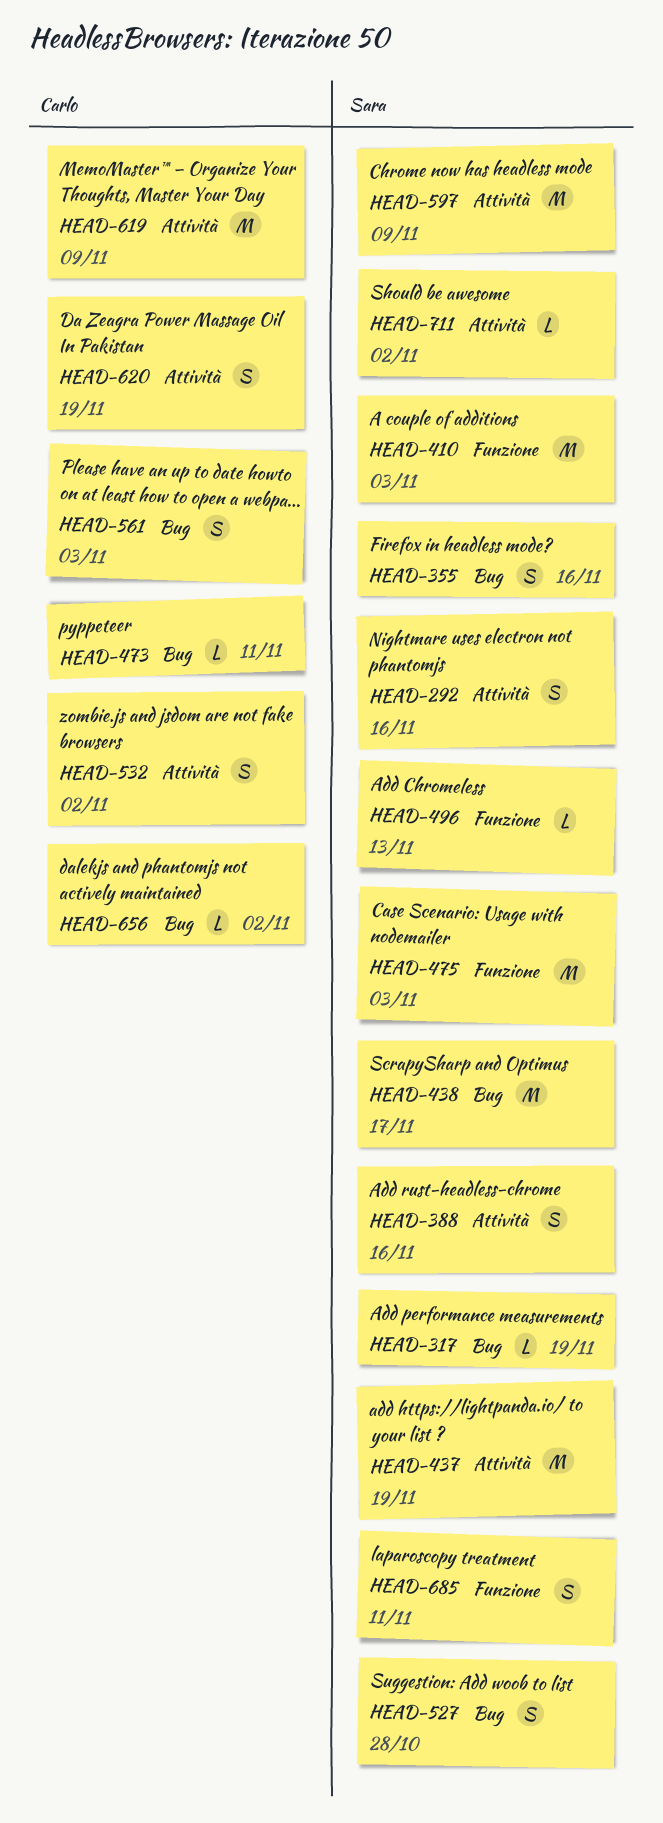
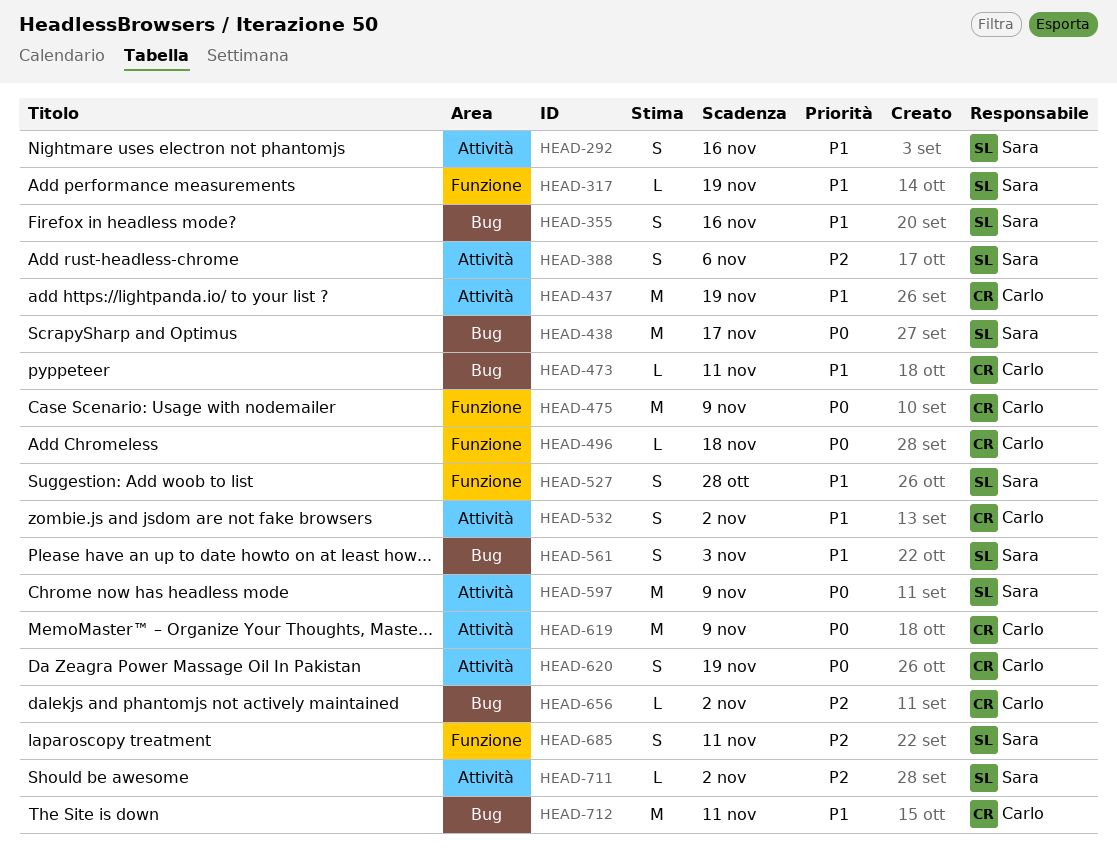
HEAD-317, label: Bug -> Funzione
HEAD-388, due: Nov 16 -> Nov 6
HEAD-410: present -> none
HEAD-437, owner: Sara -> Carlo
HEAD-475, owner: Sara -> Carlo
HEAD-475, due: Nov 3 -> Nov 9
HEAD-496, owner: Sara -> Carlo
HEAD-496, due: Nov 13 -> Nov 18
HEAD-527, label: Bug -> Funzione
HEAD-561, owner: Carlo -> Sara
HEAD-712: none -> present

